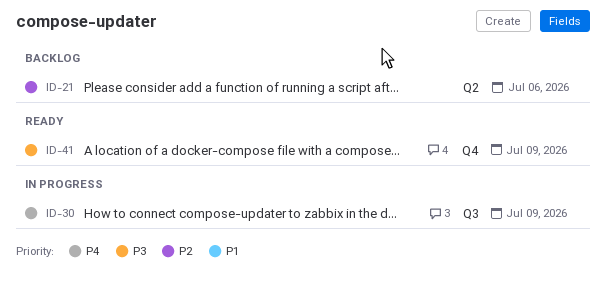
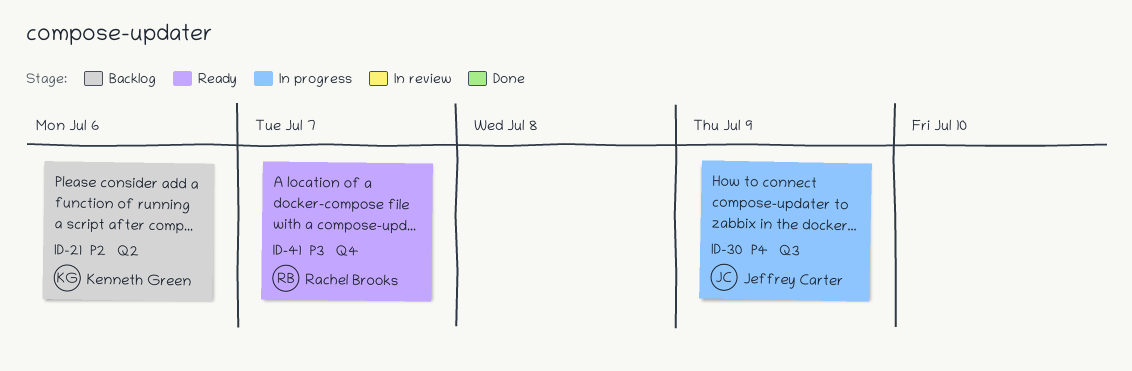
ID-41, due: Jul 9 -> Jul 7

